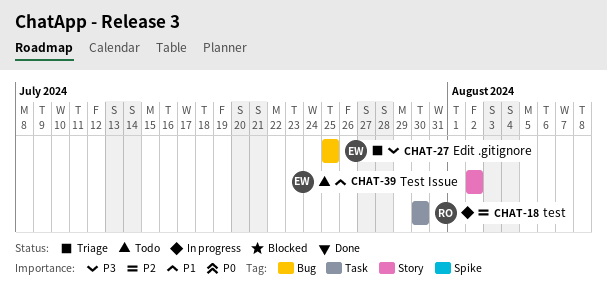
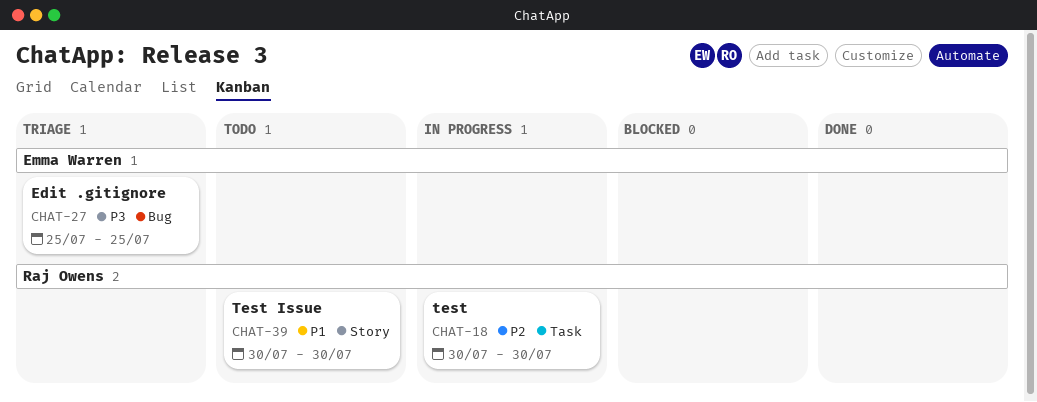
CHAT-39, owner: Emma Warren -> Raj Owens
CHAT-39, start: Aug 2 -> Jul 30
CHAT-39, due: Aug 2 -> Jul 30

